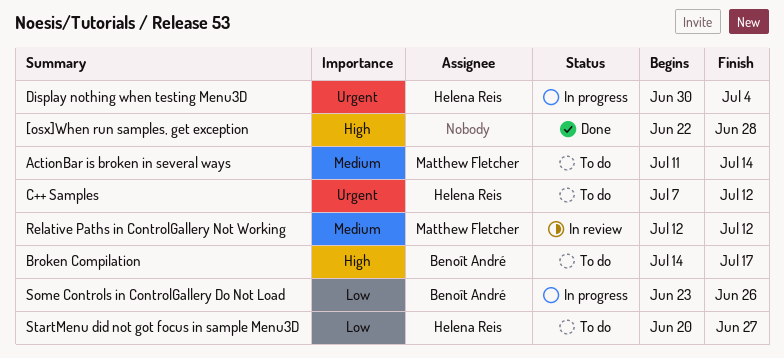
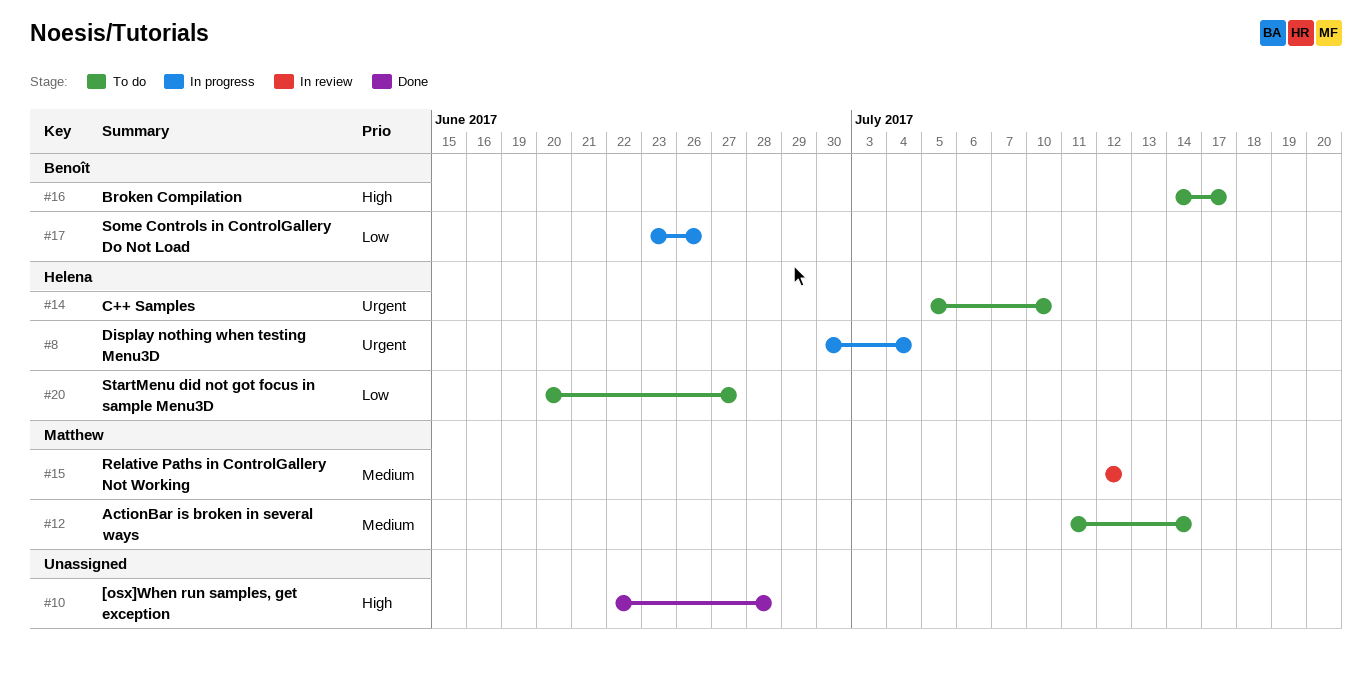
C++ Samples, start: Jul 7 -> Jul 5
C++ Samples, due: Jul 12 -> Jul 10

